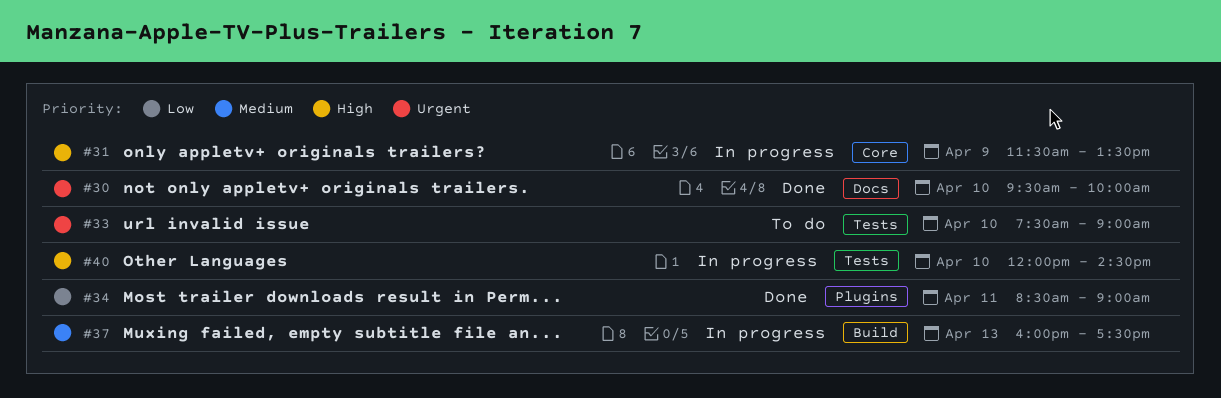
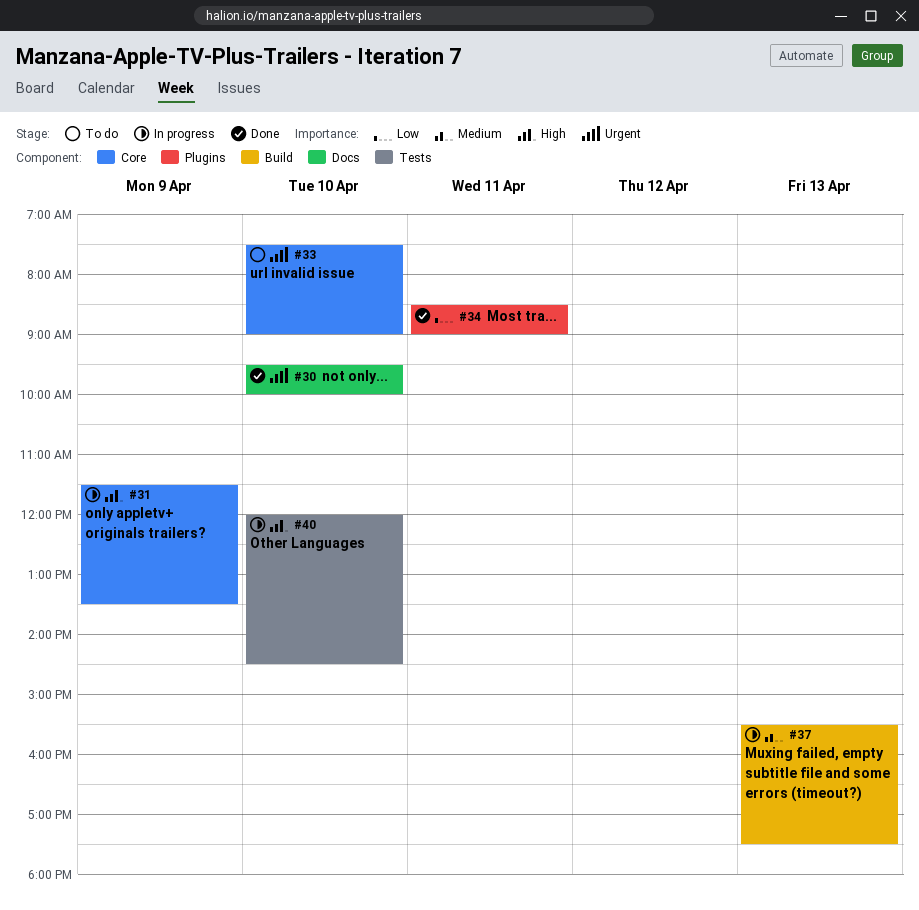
#33, label: Tests -> Core
#37, begins: 16:00 -> 15:30

